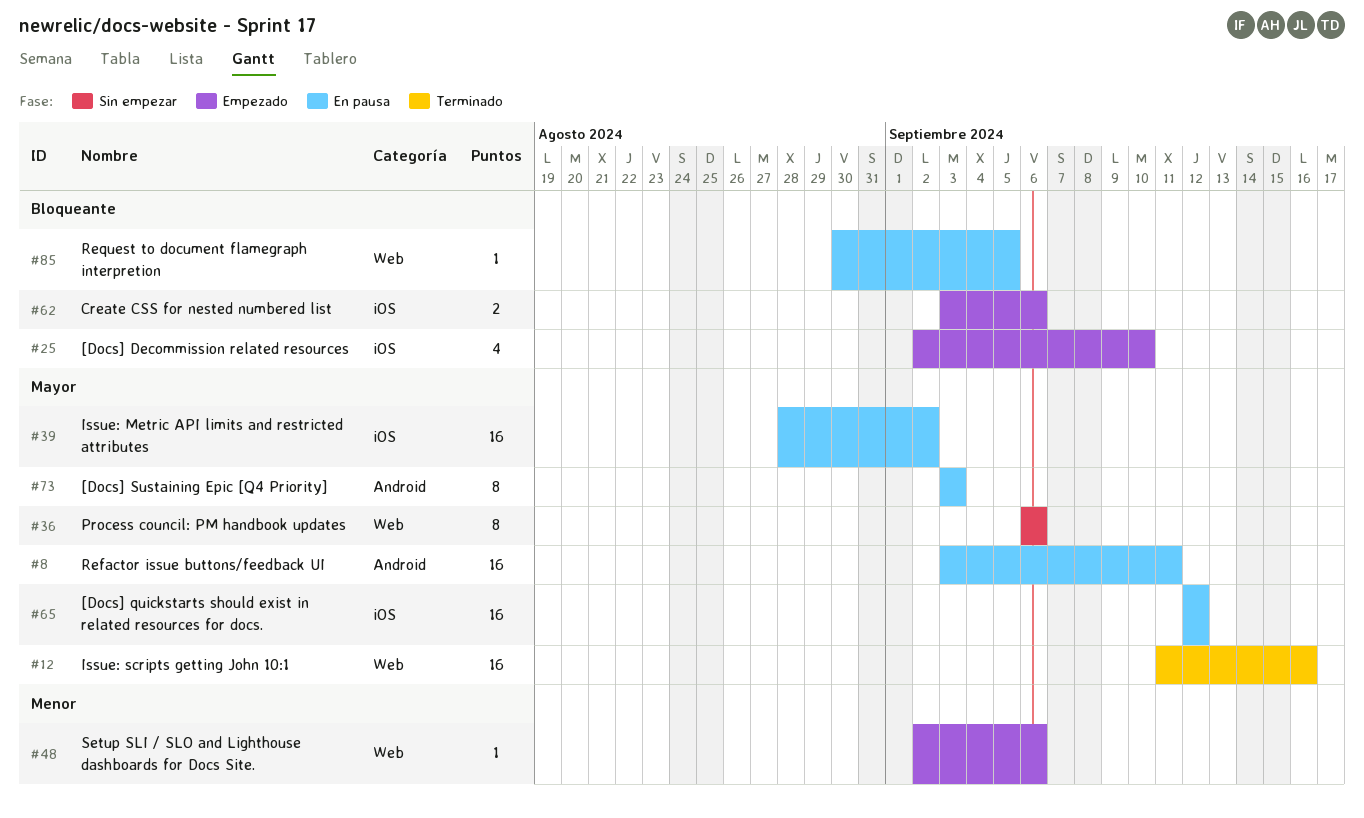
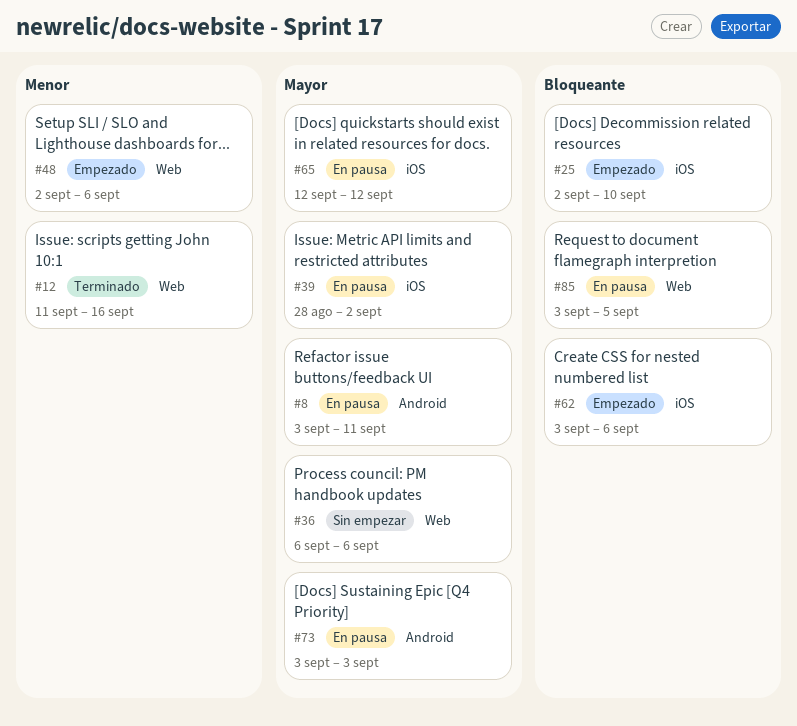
#12, priority: Mayor -> Menor
#85, start: Aug 30 -> Sep 3

